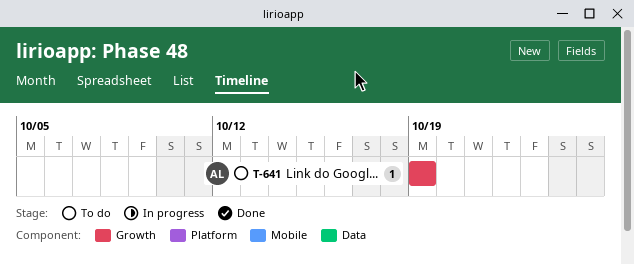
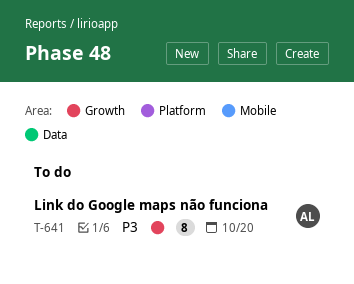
T-641, estimate: 1 -> 8
T-641, due: Oct 19 -> Oct 20

